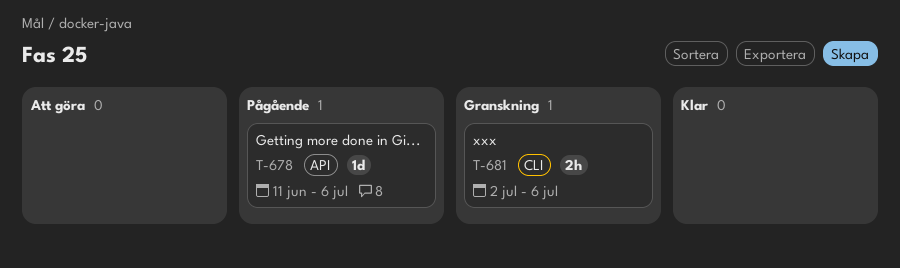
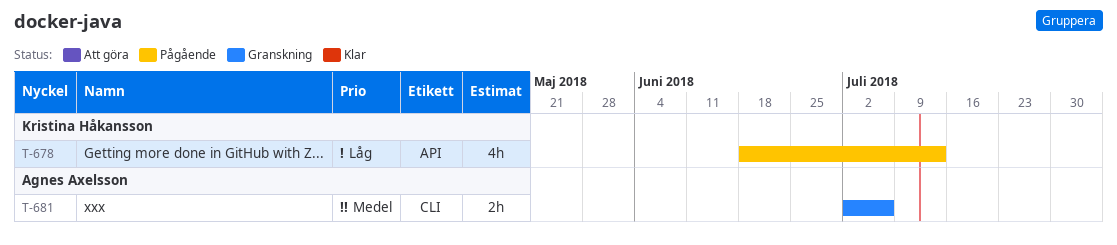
T-678, estimate: 1d -> 4h
T-678, start: Jun 11 -> Jun 18
T-678, due: Jul 6 -> Jul 13

